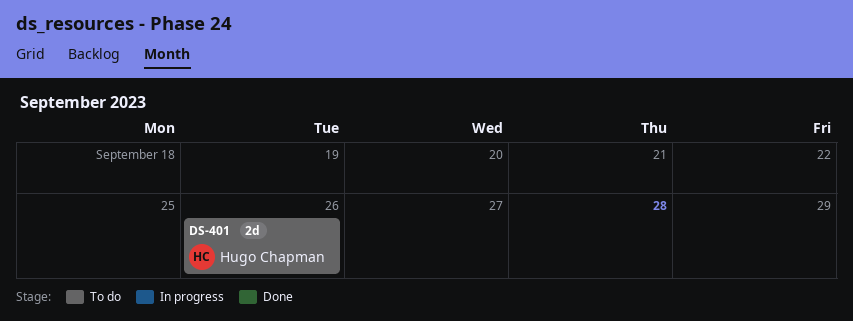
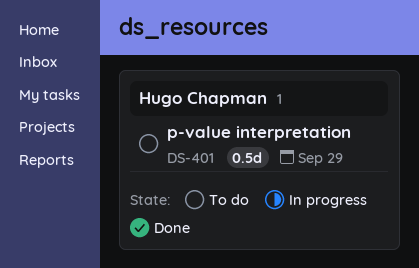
DS-401, estimate: 2d -> 0.5d
DS-401, due: Sep 26 -> Sep 29

